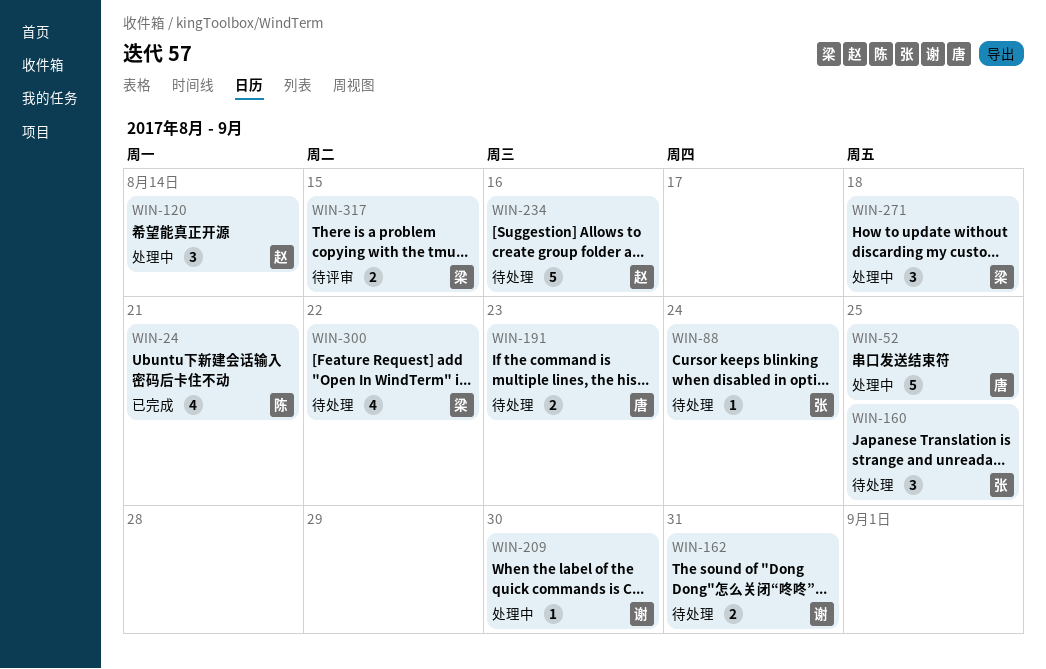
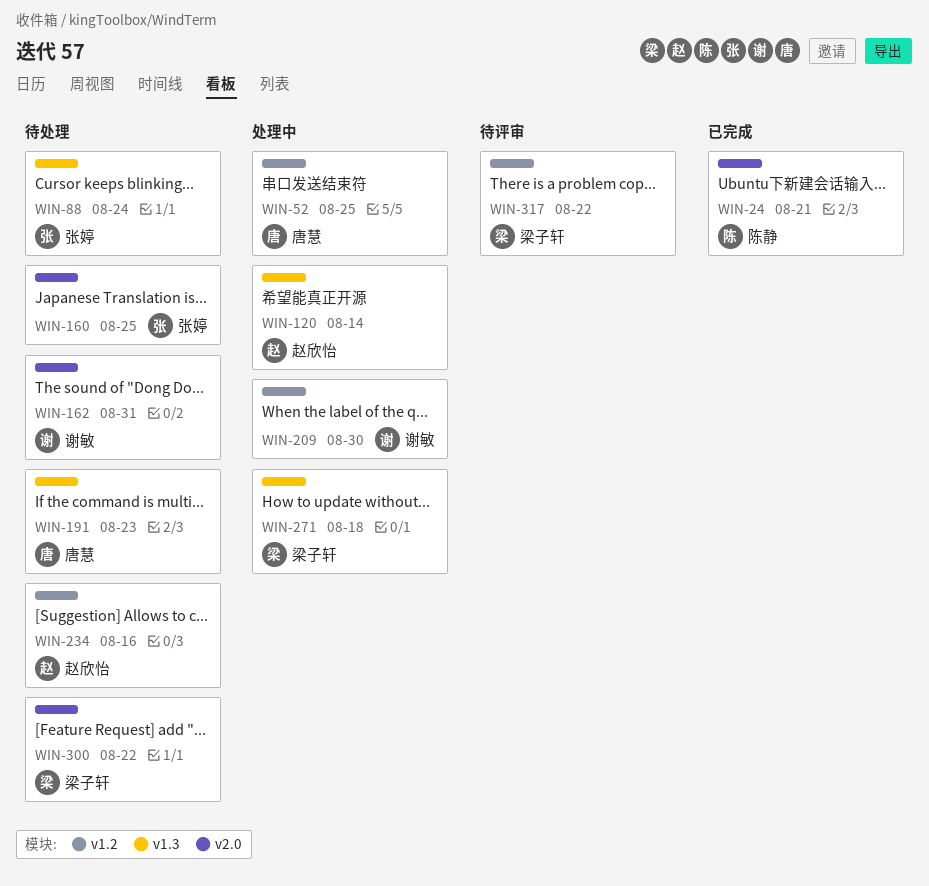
WIN-317, due: Aug 15 -> Aug 22

